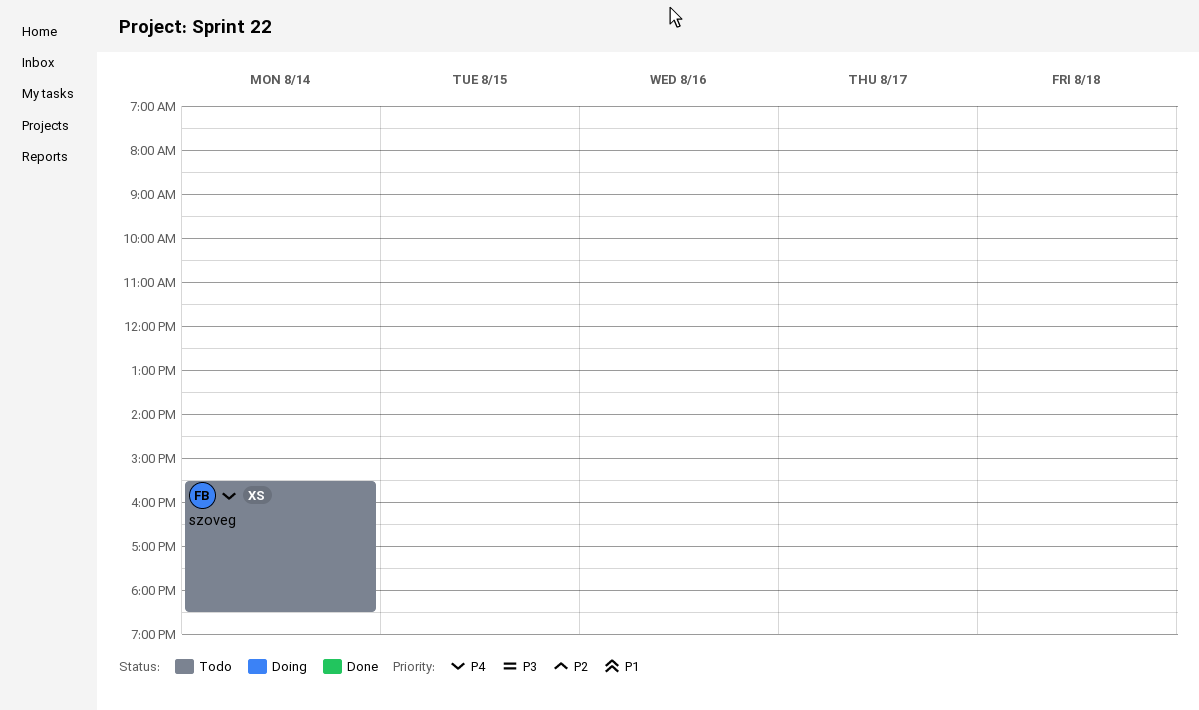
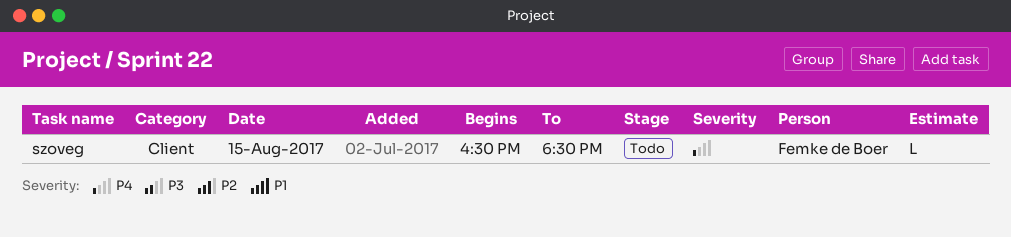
szoveg, estimate: XS -> L
szoveg, day: Aug 14 -> Aug 15
szoveg, begins: 15:30 -> 16:30

